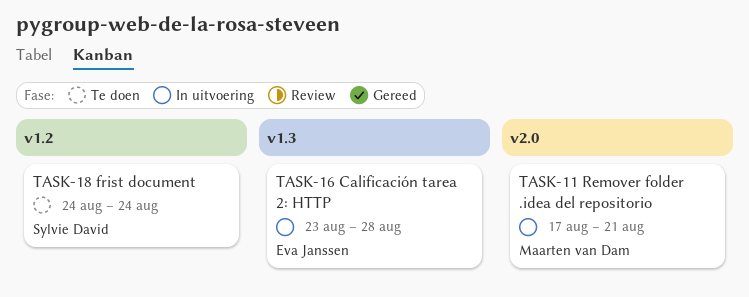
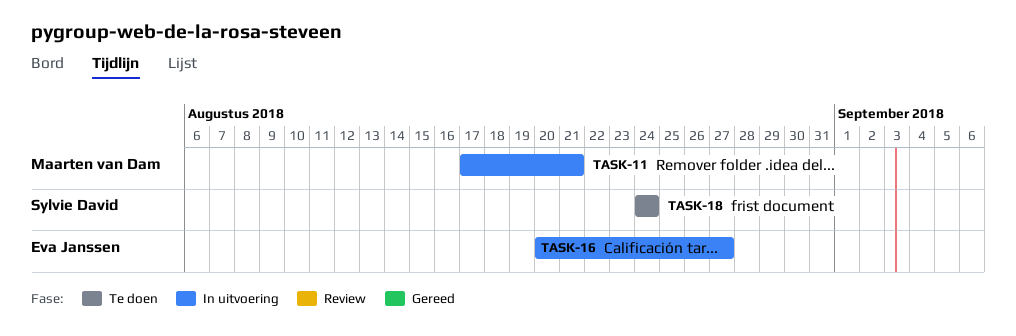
TASK-16, start: Aug 23 -> Aug 20
TASK-16, due: Aug 28 -> Aug 27

